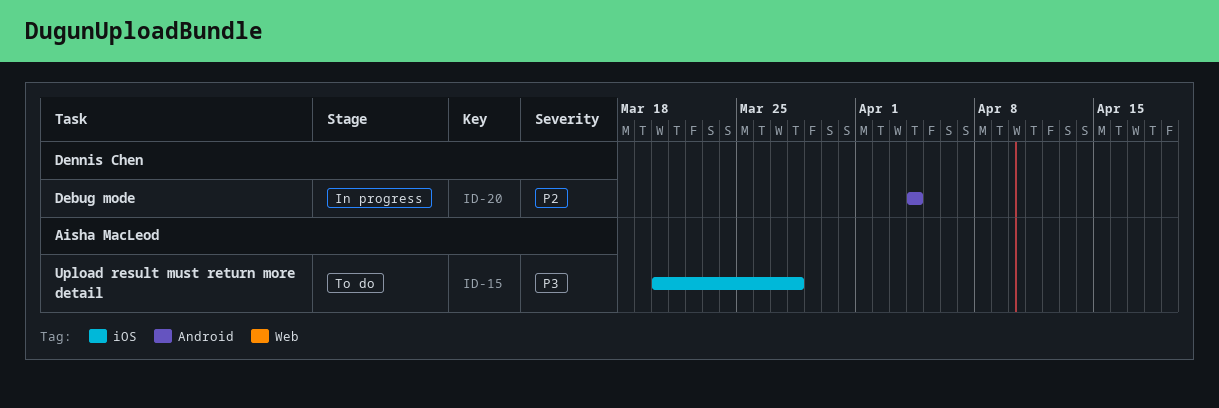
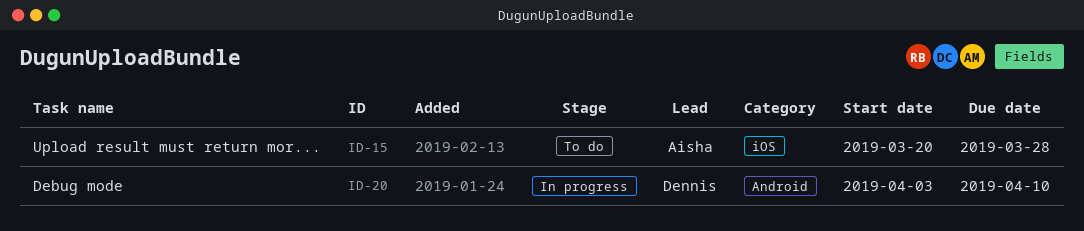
ID-20, start: Apr 4 -> Apr 3
ID-20, due: Apr 4 -> Apr 10

